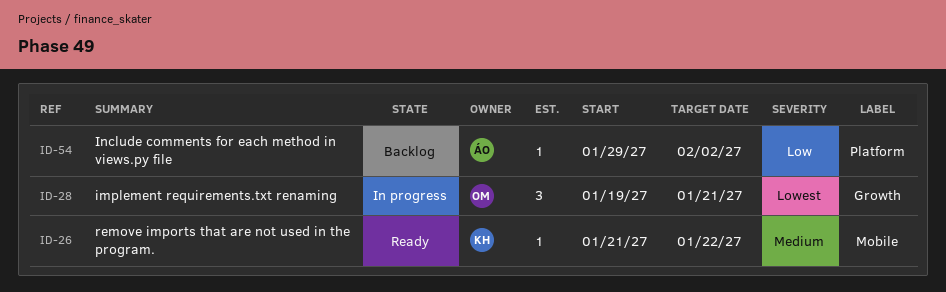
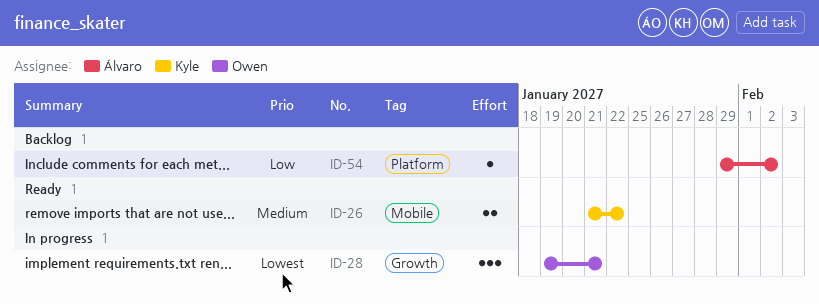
ID-26, estimate: 1 -> 2

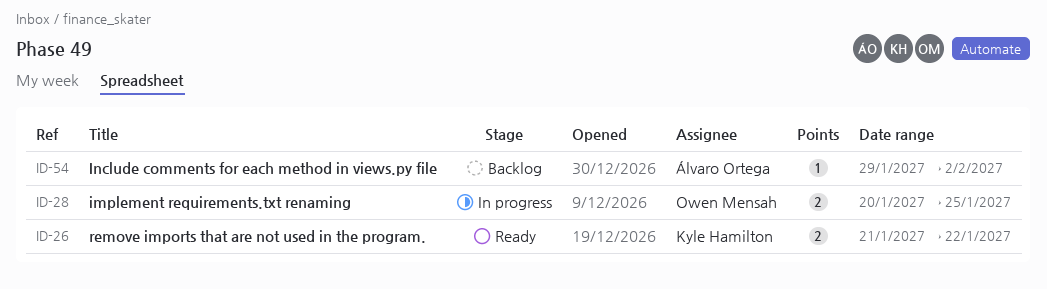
ID-28, estimate: 3 -> 2
ID-28, start: Jan 19 -> Jan 20
ID-28, due: Jan 21 -> Jan 25

